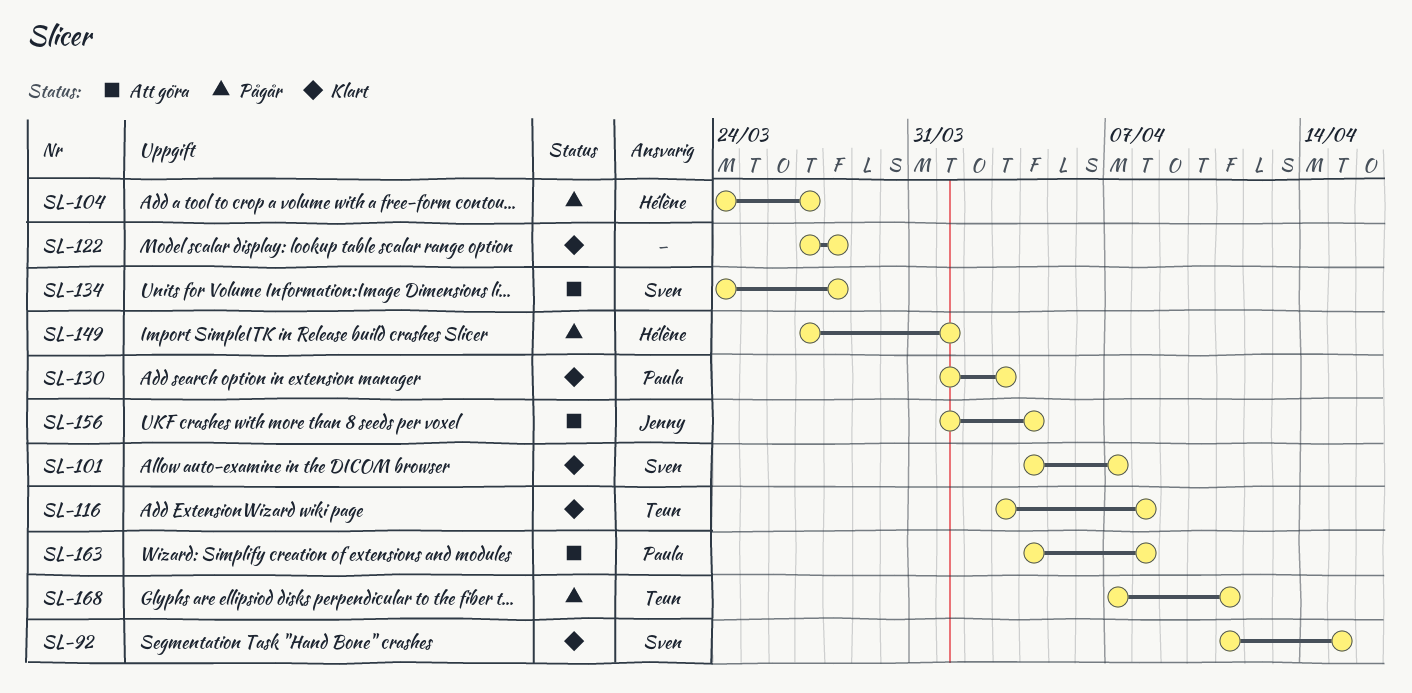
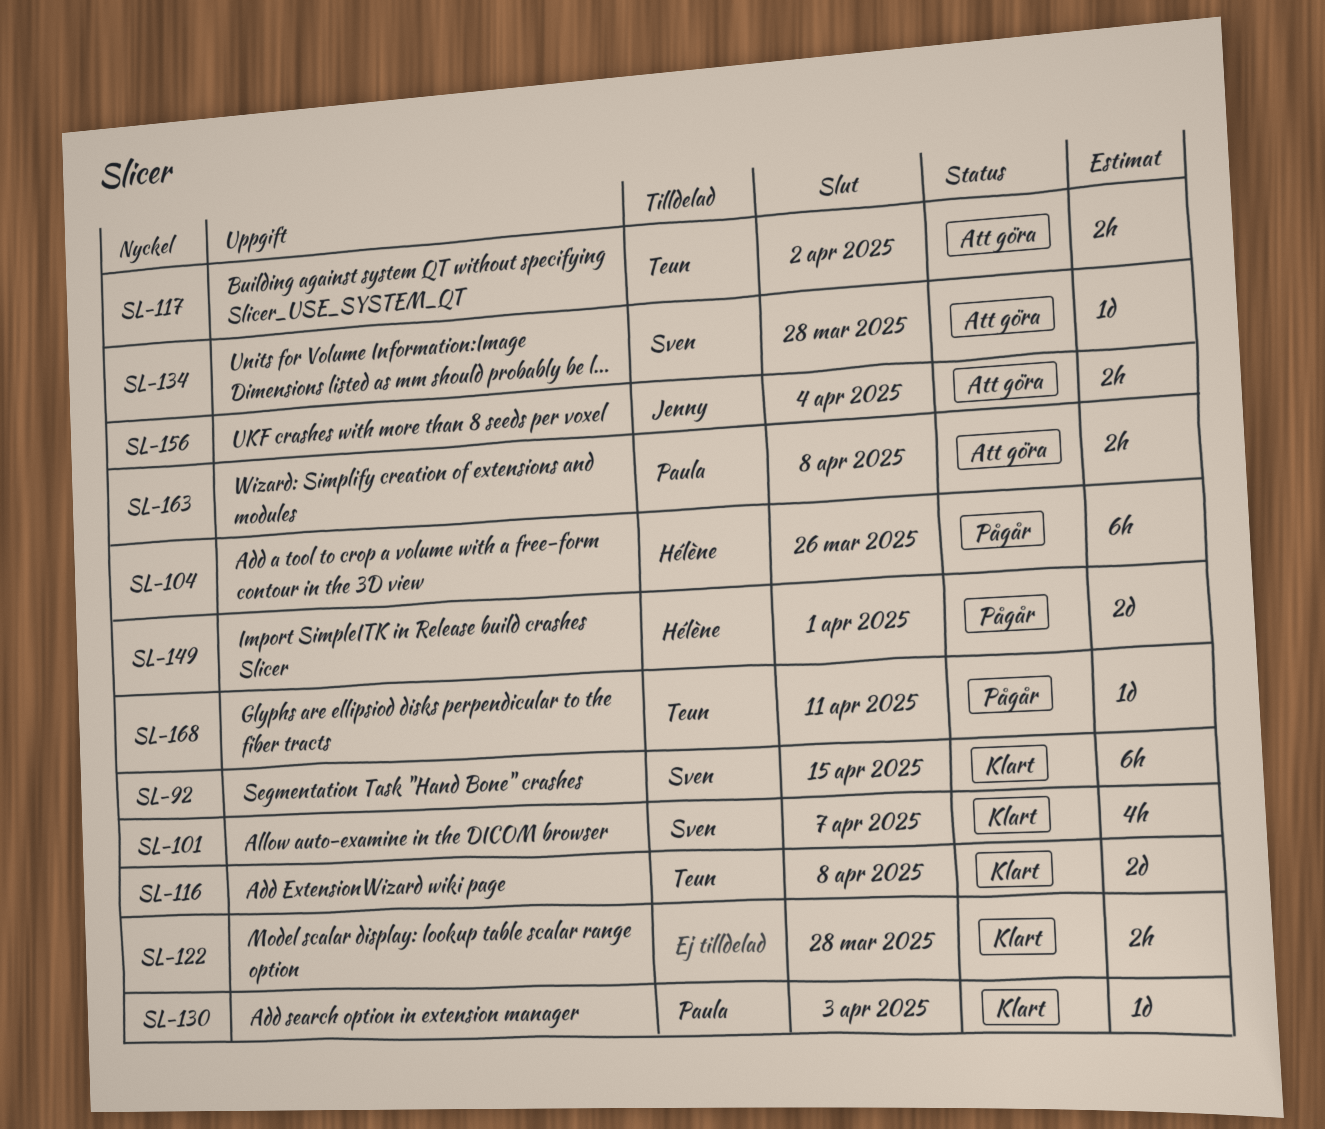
SL-104, due: Mar 27 -> Mar 26
SL-117: none -> present

